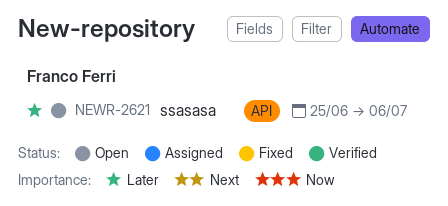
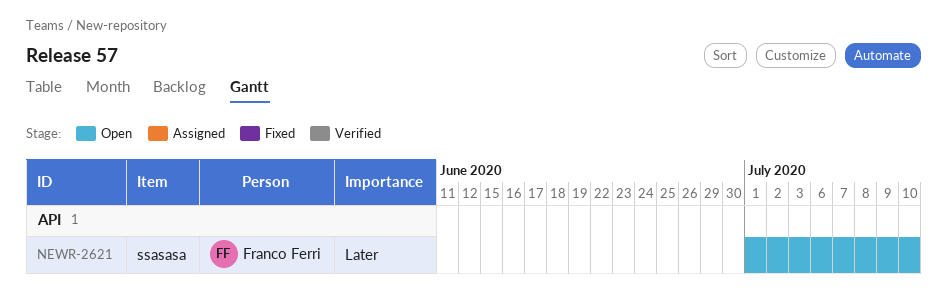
NEWR-2621, start: Jun 25 -> Jul 1
NEWR-2621, due: Jul 6 -> Jul 10

